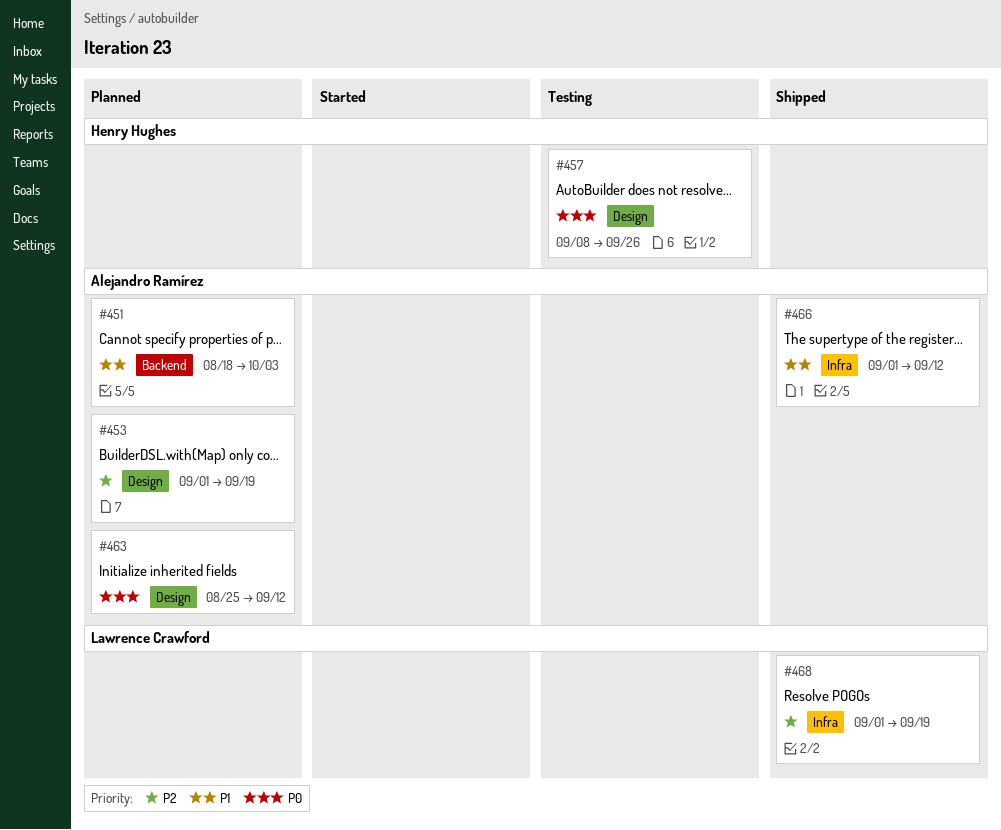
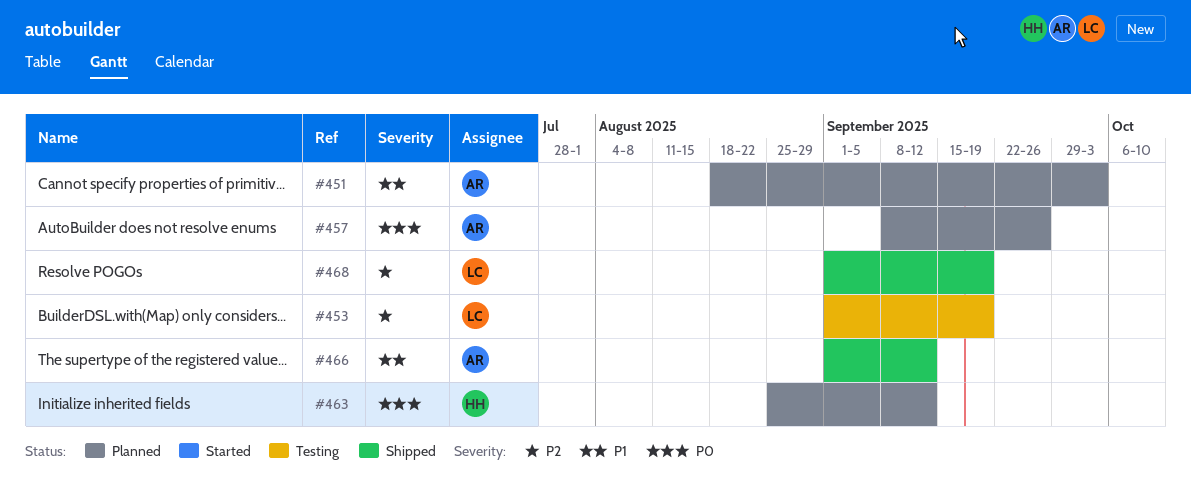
#453, status: Planned -> Testing
#453, owner: Alejandro Ramírez -> Lawrence Crawford
#457, status: Testing -> Planned
#457, owner: Henry Hughes -> Alejandro Ramírez
#463, owner: Alejandro Ramírez -> Henry Hughes

